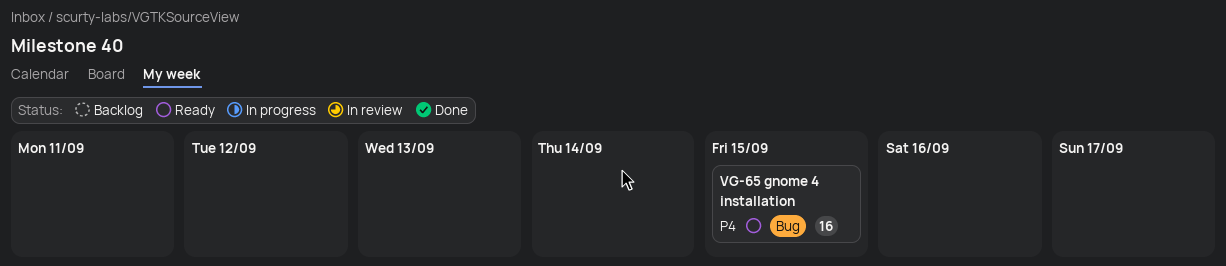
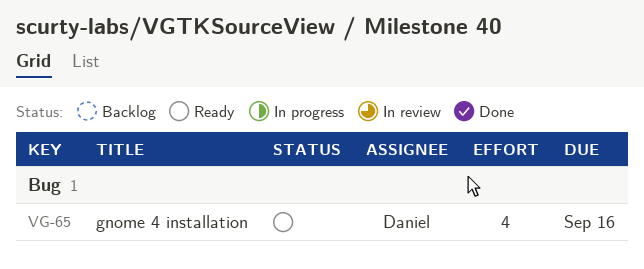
VG-65, estimate: 16 -> 4
VG-65, due: Sep 15 -> Sep 16

